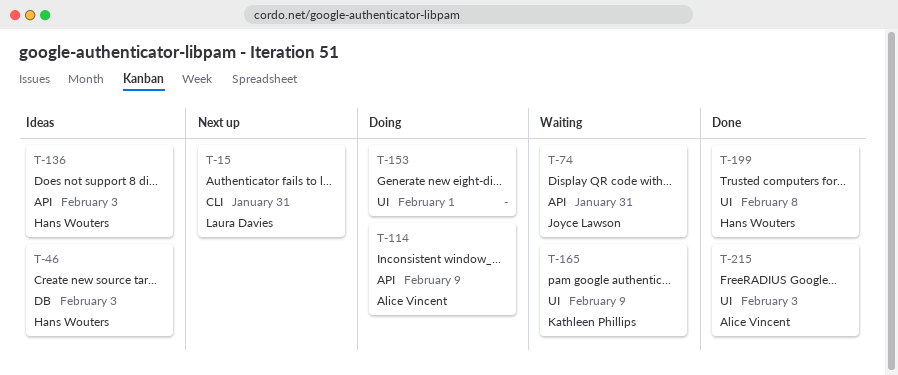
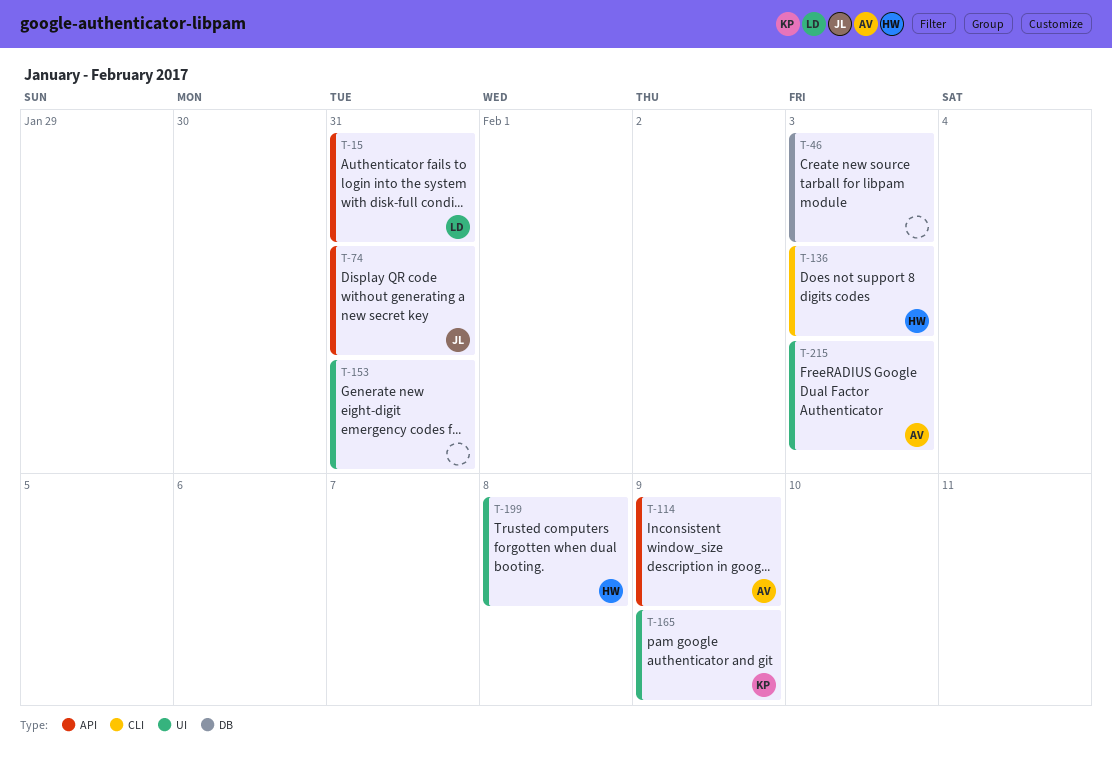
T-15, label: CLI -> API
T-46, owner: Hans Wouters -> none
T-136, label: API -> CLI
T-153, due: Feb 1 -> Jan 31

